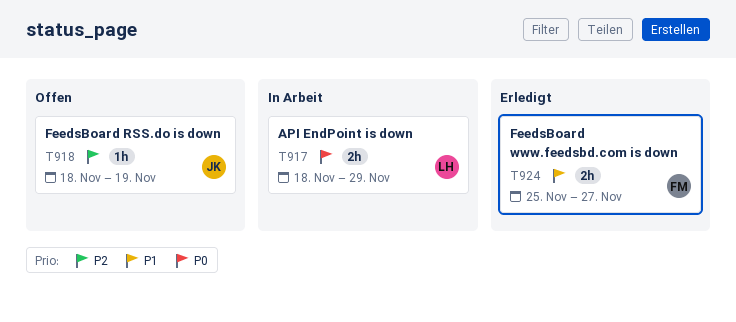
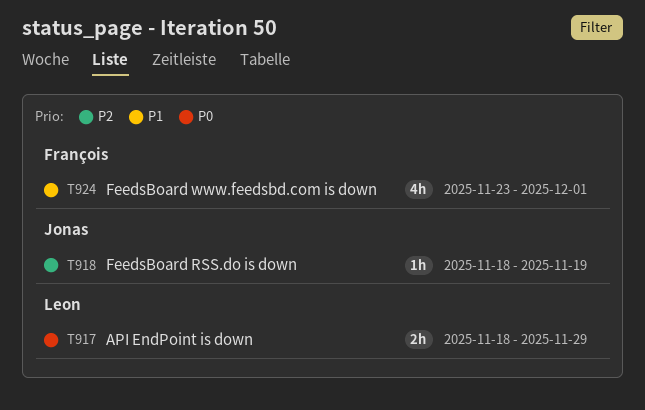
T924, estimate: 2h -> 4h
T924, start: Nov 25 -> Nov 23
T924, due: Nov 27 -> Dec 1

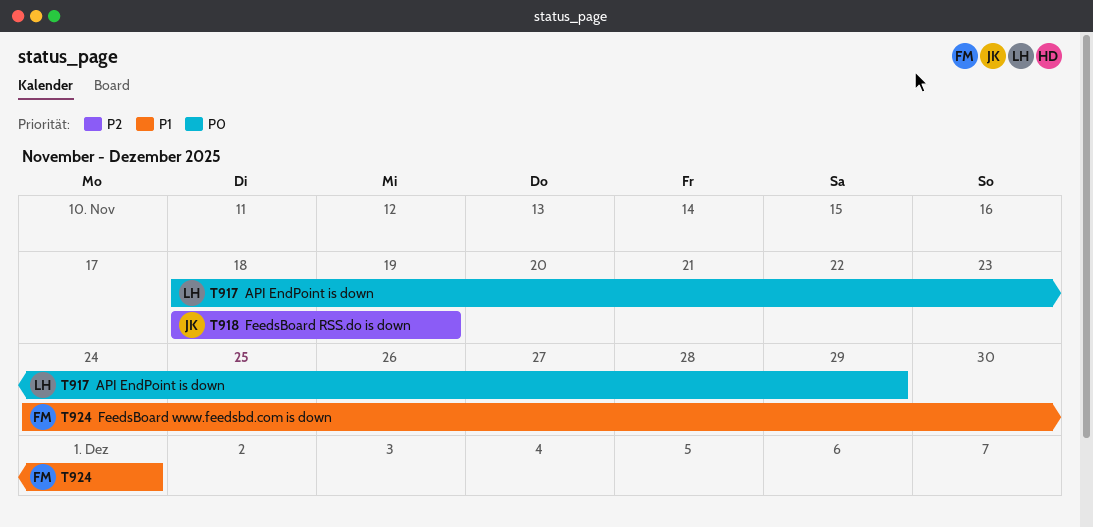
T924, start: Nov 23 -> Nov 24

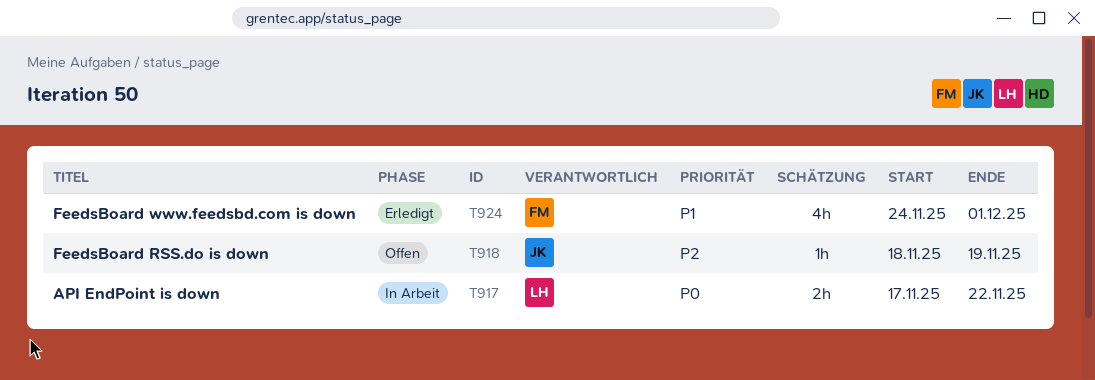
T917, start: Nov 18 -> Nov 17
T917, due: Nov 29 -> Nov 22

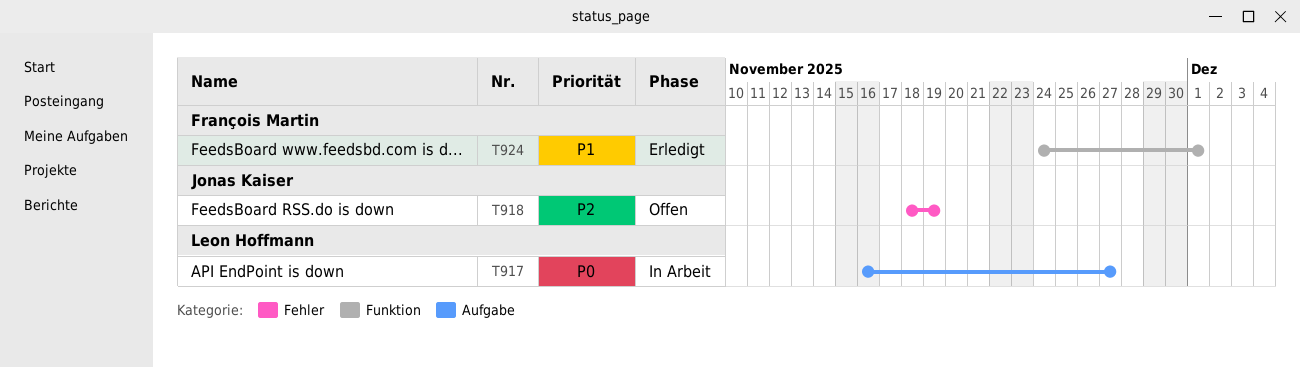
T917, start: Nov 17 -> Nov 16
T917, due: Nov 22 -> Nov 27

